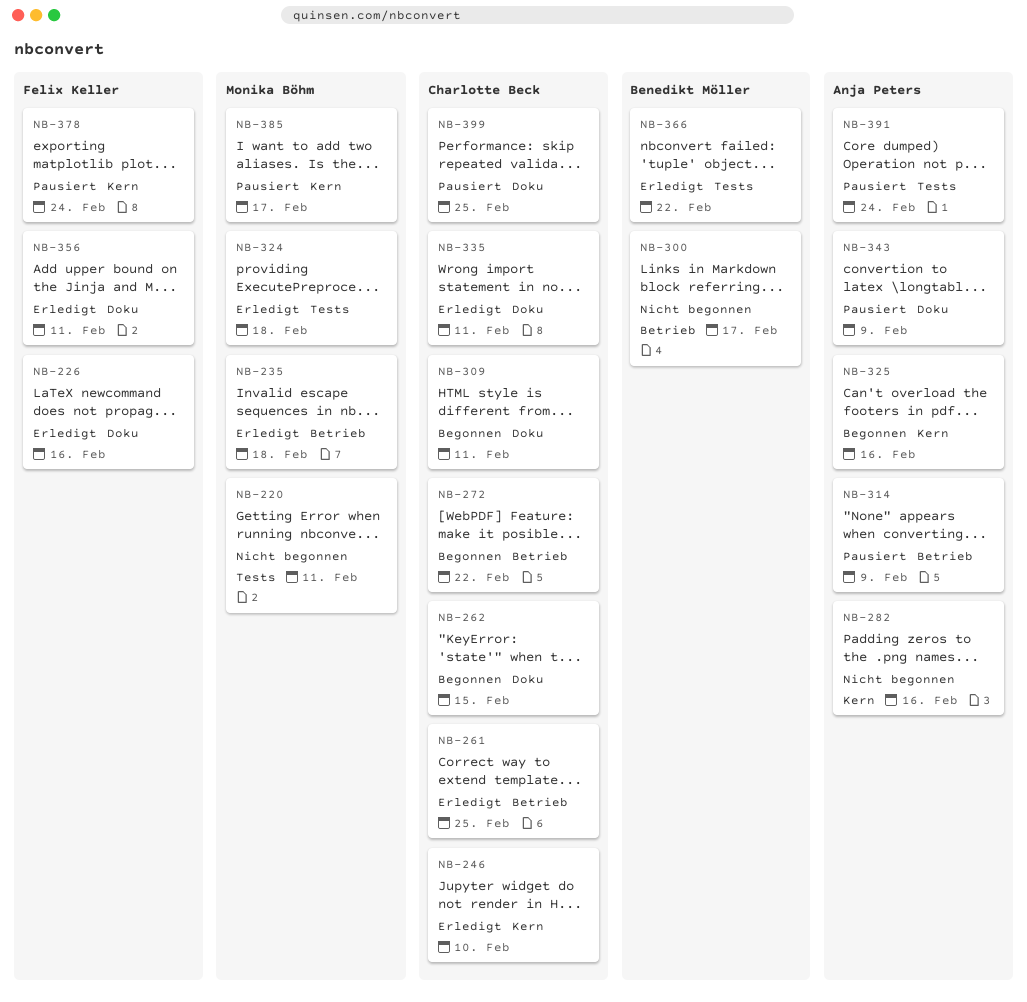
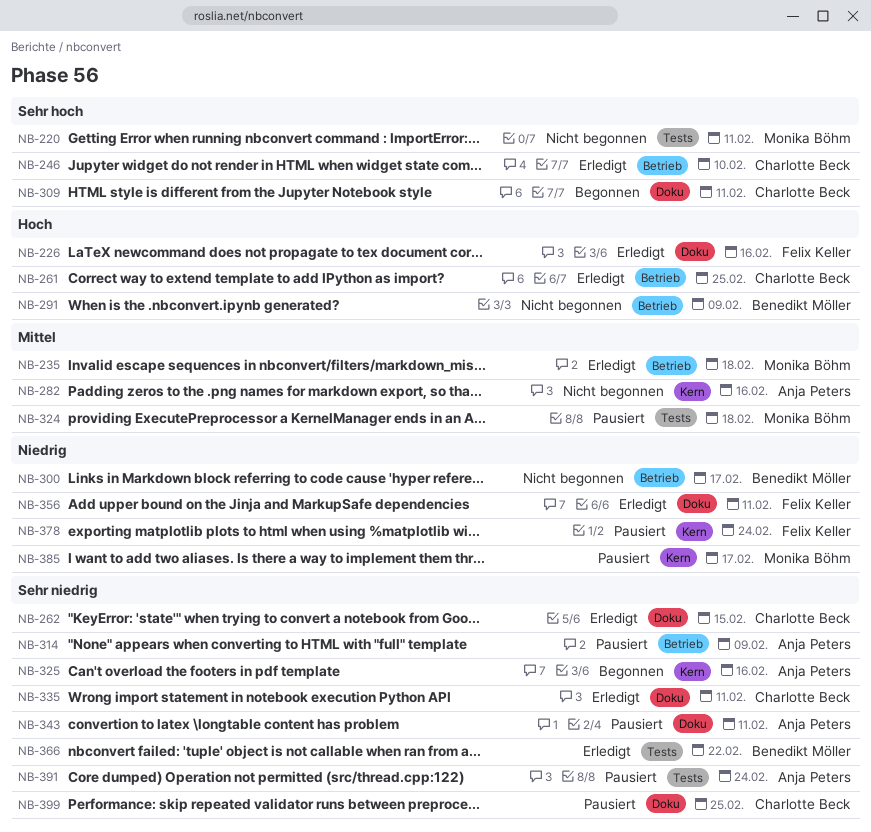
NB-246, label: Kern -> Betrieb
NB-262, status: Begonnen -> Erledigt
NB-272: present -> none
NB-291: none -> present
NB-324, status: Erledigt -> Pausiert
NB-343, due: Feb 9 -> Feb 11

